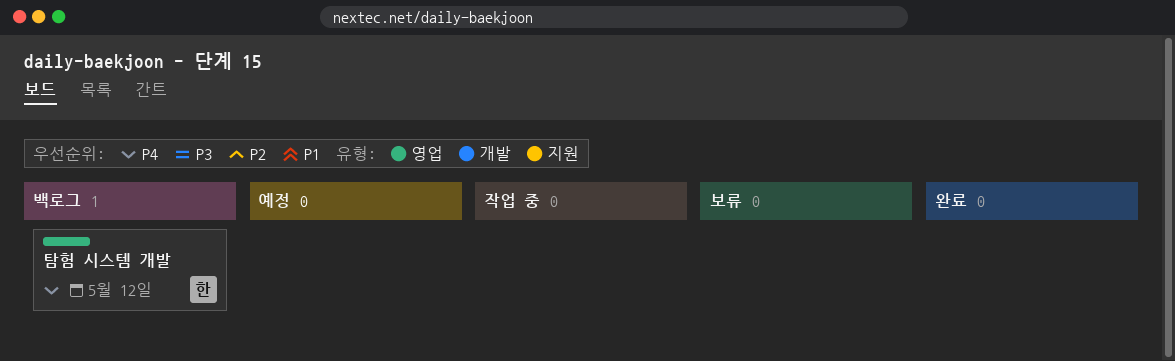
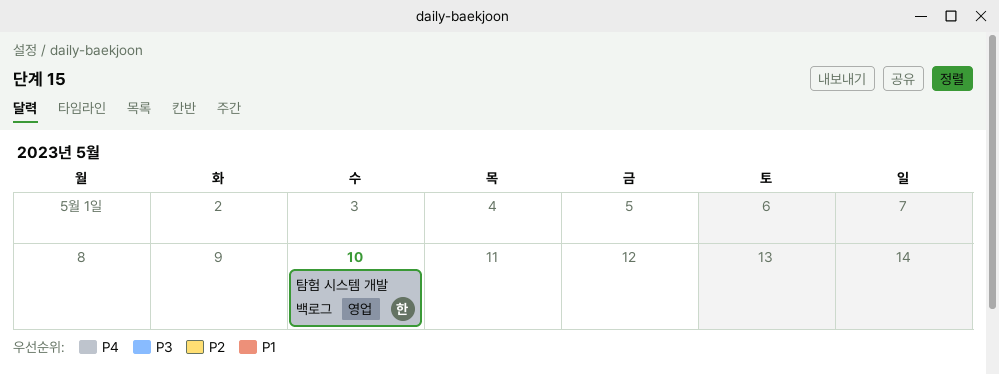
탐험 시스템 개발, due: May 12 -> May 10

